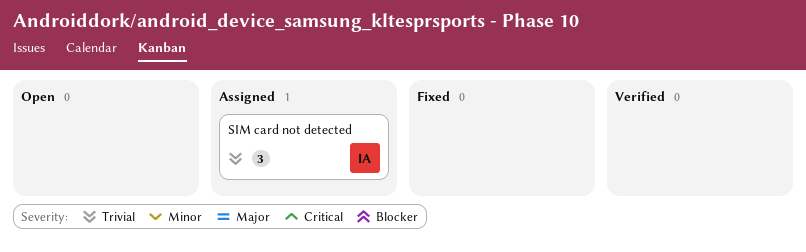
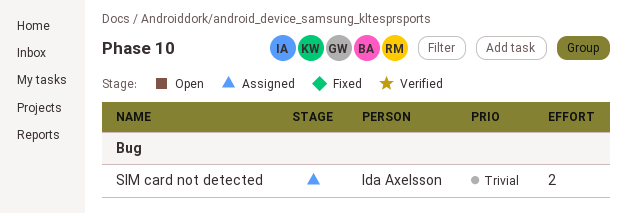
SIM card not detected, estimate: 3 -> 2

